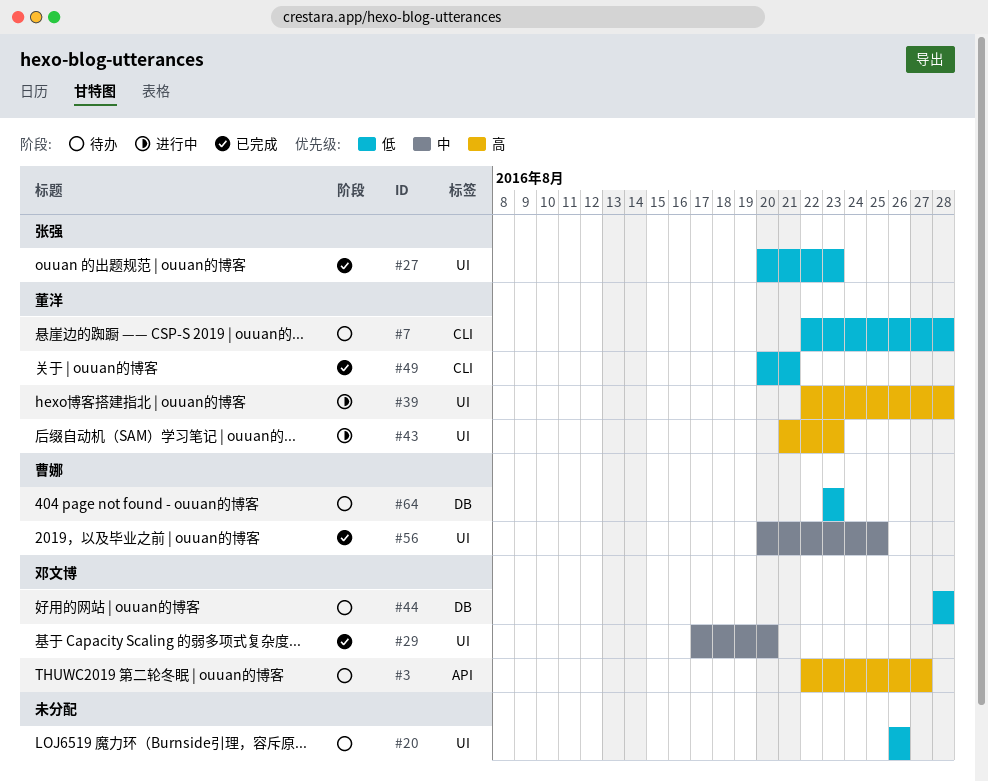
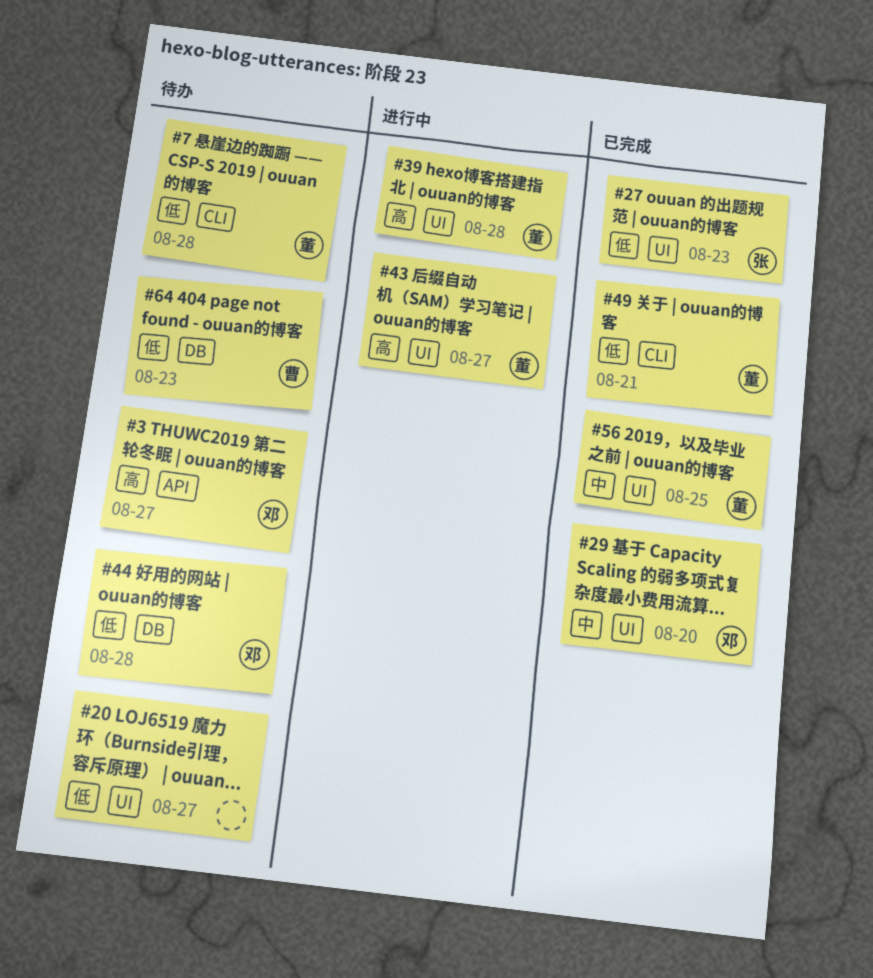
#20, due: Aug 26 -> Aug 27
#43, due: Aug 23 -> Aug 27
#56, owner: 曹娜 -> 董洋

